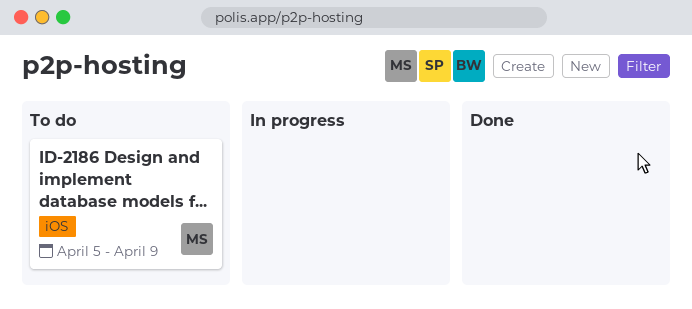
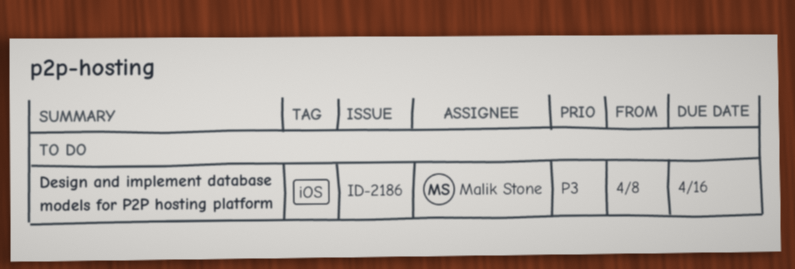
ID-2186, start: Apr 5 -> Apr 8
ID-2186, due: Apr 9 -> Apr 16

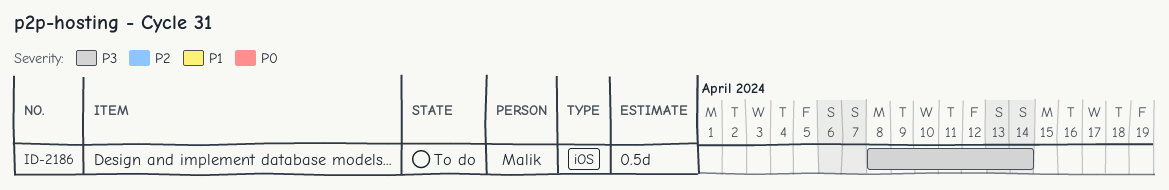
ID-2186, due: Apr 16 -> Apr 14

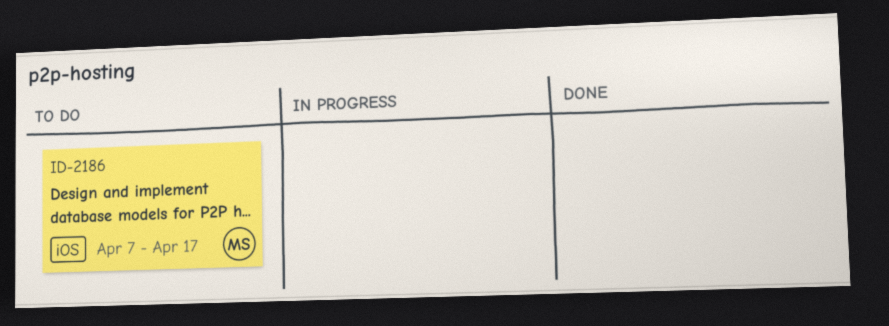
ID-2186, start: Apr 8 -> Apr 7
ID-2186, due: Apr 14 -> Apr 17

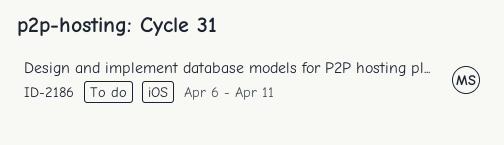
ID-2186, start: Apr 7 -> Apr 6
ID-2186, due: Apr 17 -> Apr 11

